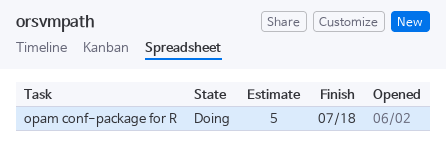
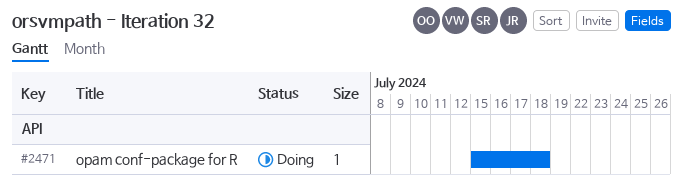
opam conf-package for R, estimate: 5 -> 1

